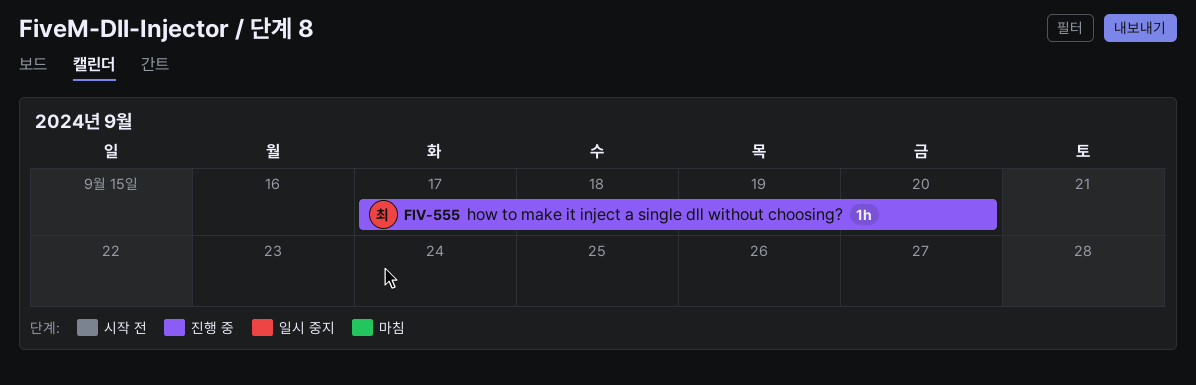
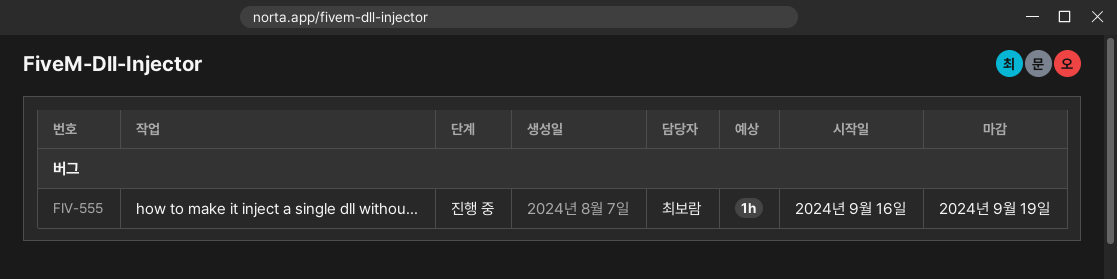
FIV-555, start: Sep 17 -> Sep 16
FIV-555, due: Sep 20 -> Sep 19

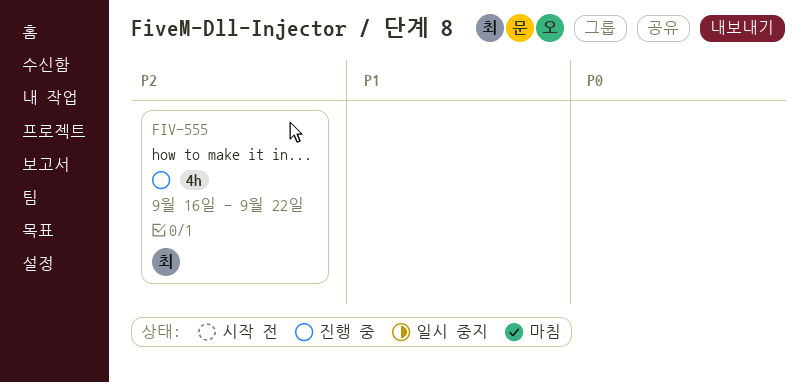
FIV-555, estimate: 1h -> 4h
FIV-555, due: Sep 19 -> Sep 22

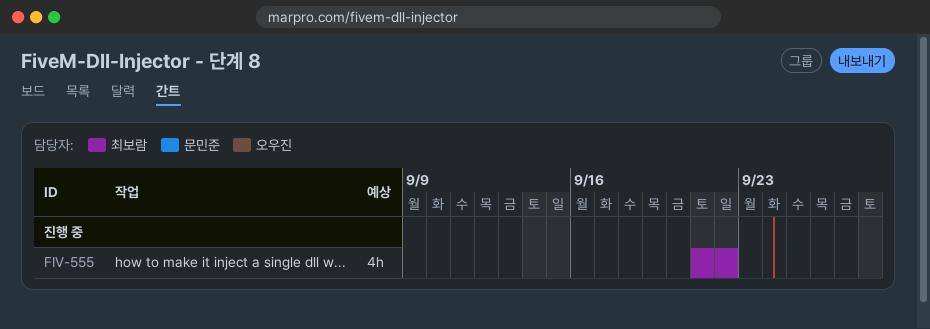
FIV-555, start: Sep 16 -> Sep 21

